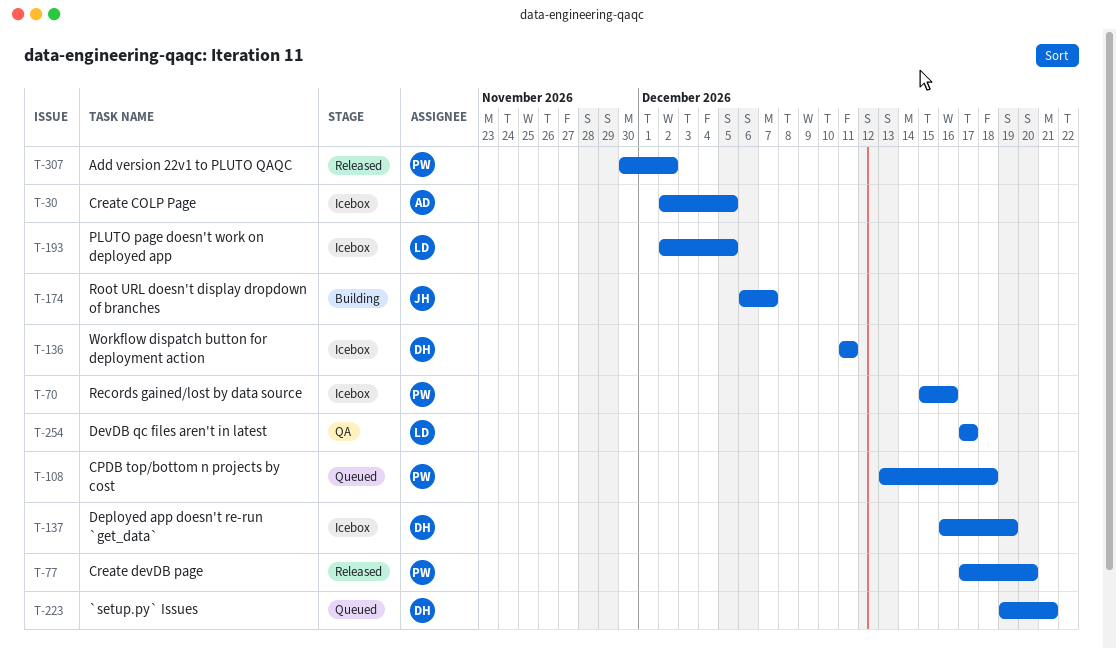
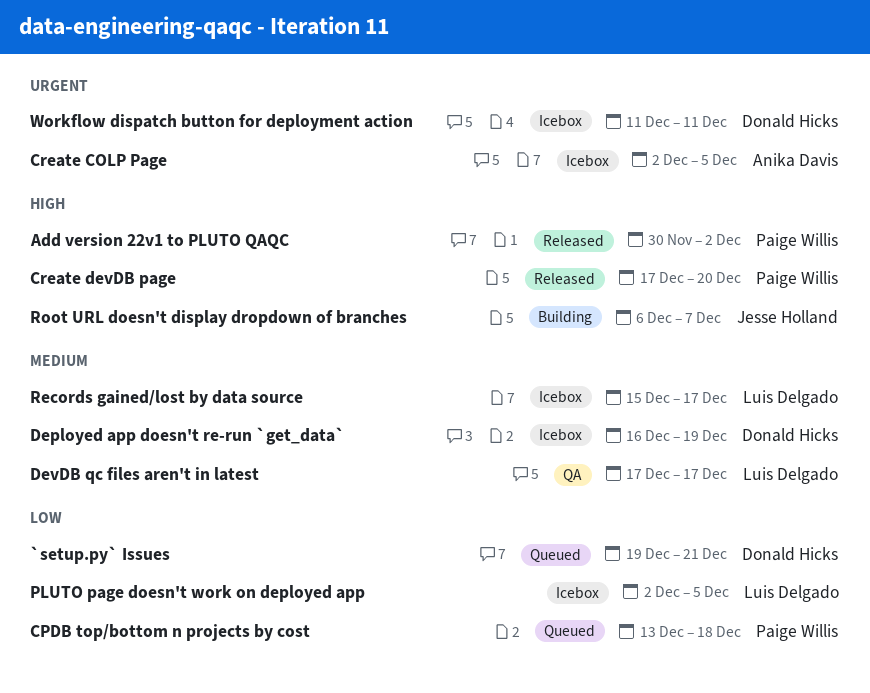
Records gained/lost by data source, owner: Paige Willis -> Luis Delgado
Records gained/lost by data source, due: Dec 16 -> Dec 17

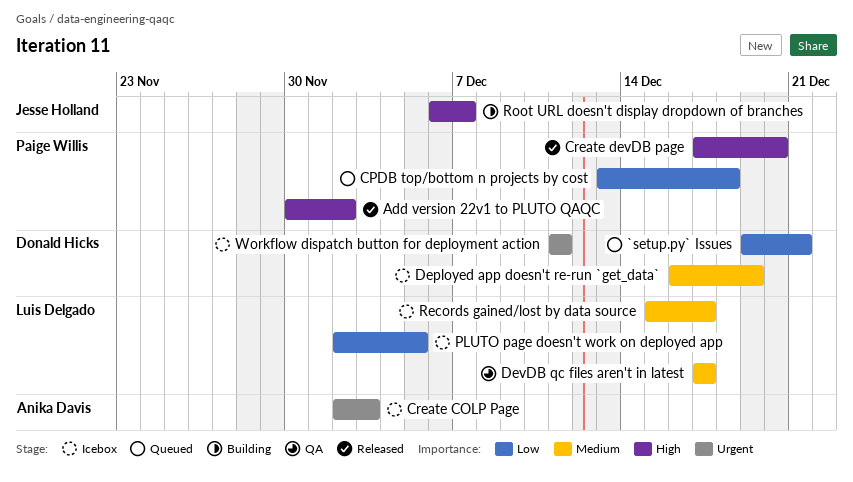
Create COLP Page, due: Dec 5 -> Dec 3

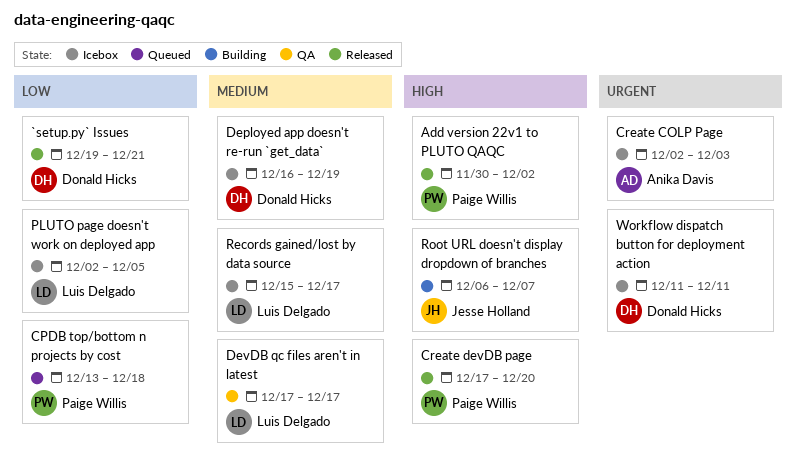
`setup.py` Issues, status: Queued -> Released

